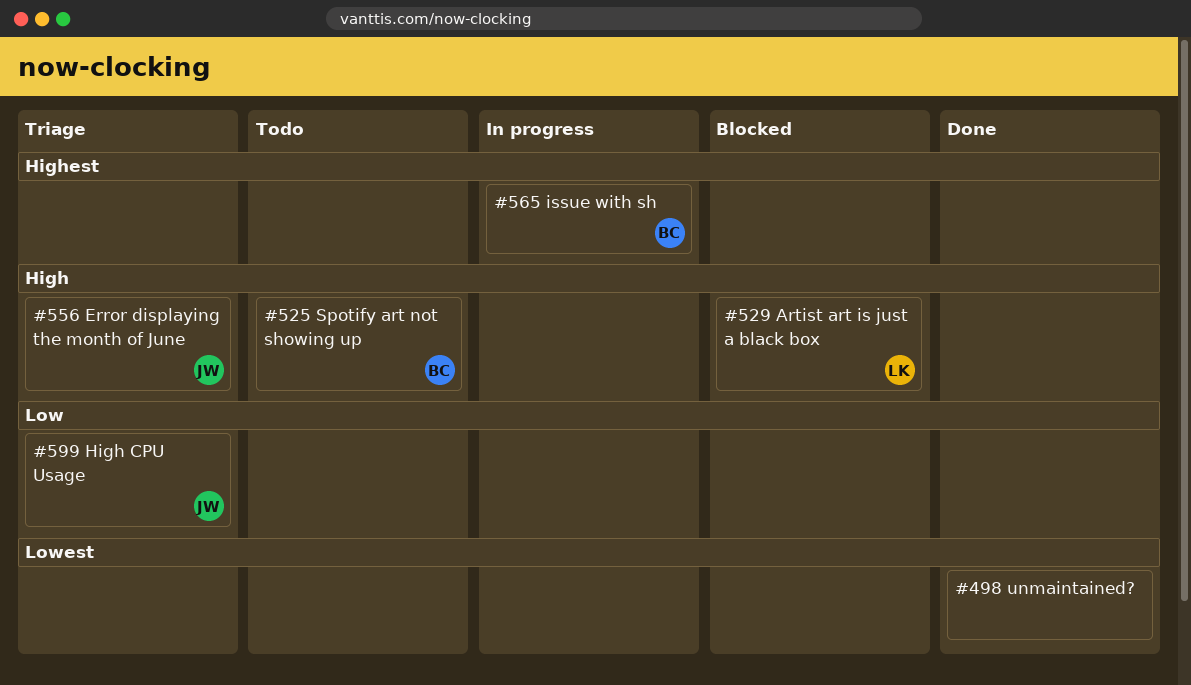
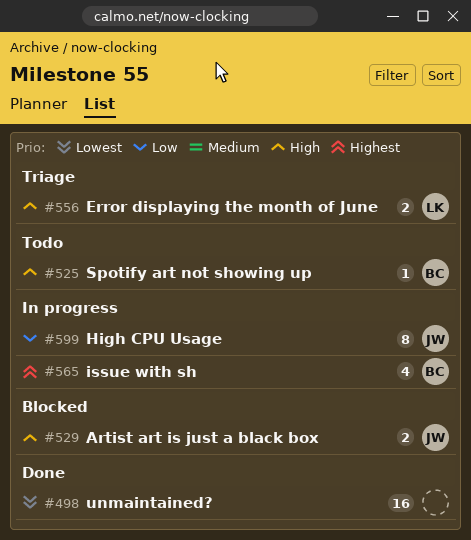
#529, owner: LK -> JW
#556, owner: JW -> LK
#599, status: Triage -> In progress

